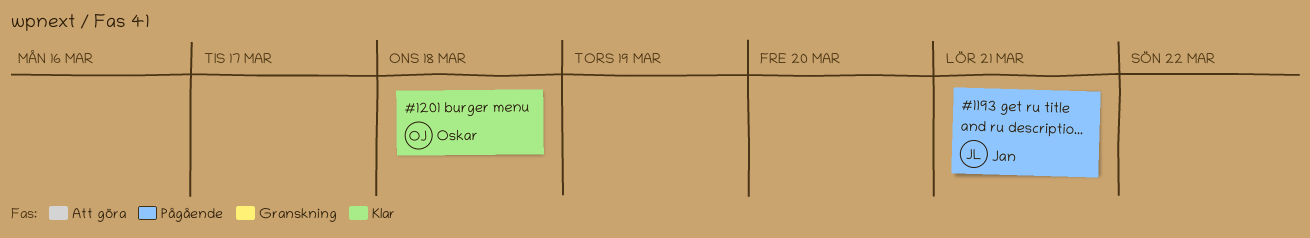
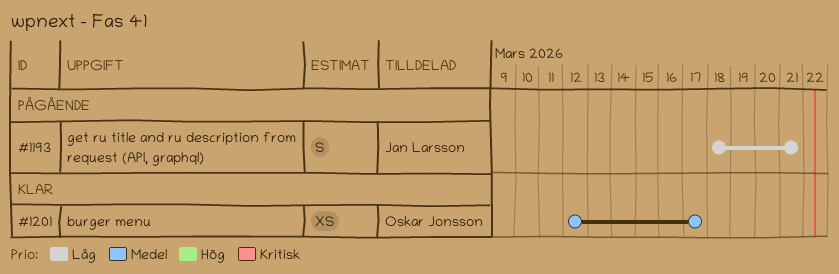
#1201, due: Mar 18 -> Mar 17

